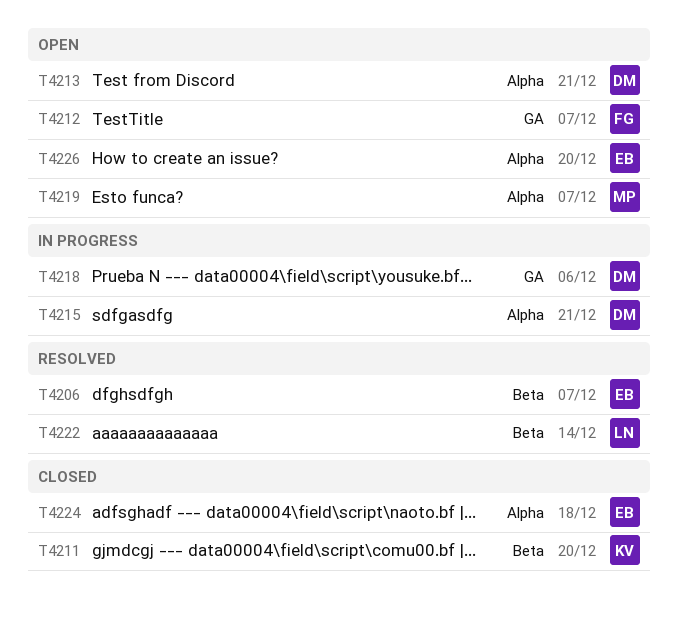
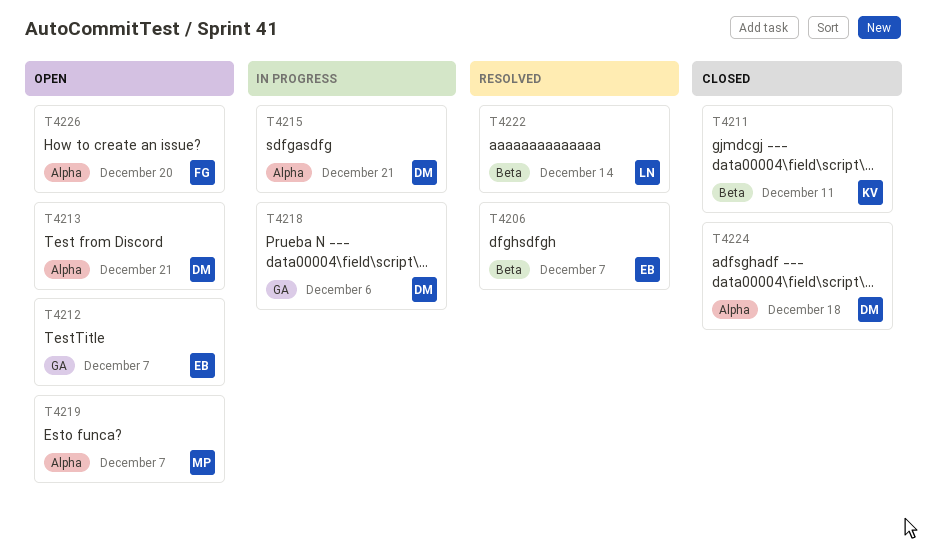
T4211, due: Dec 20 -> Dec 11
T4212, owner: FG -> EB
T4224, owner: EB -> DM
T4226, owner: EB -> FG

